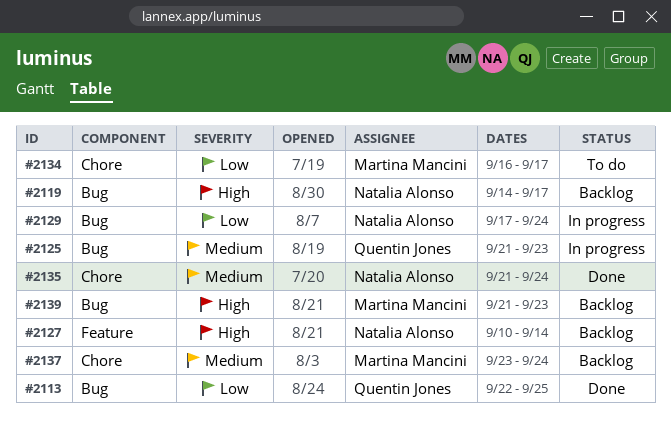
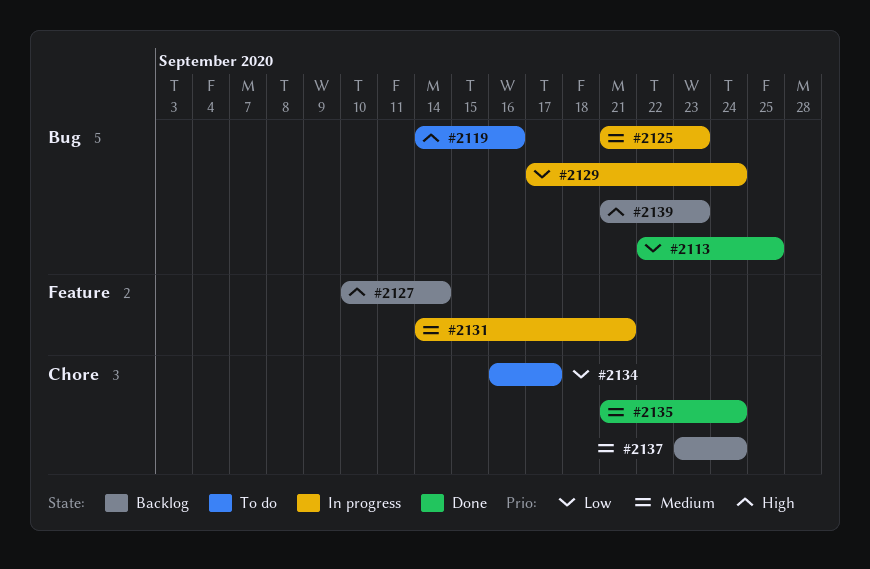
#2119, status: Backlog -> To do
#2119, due: Sep 17 -> Sep 16
#2131: none -> present

